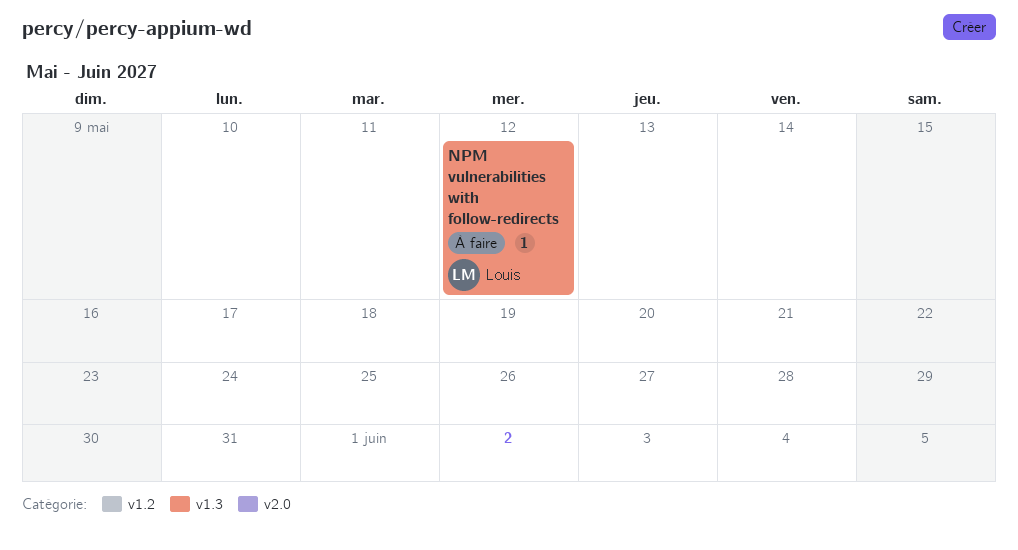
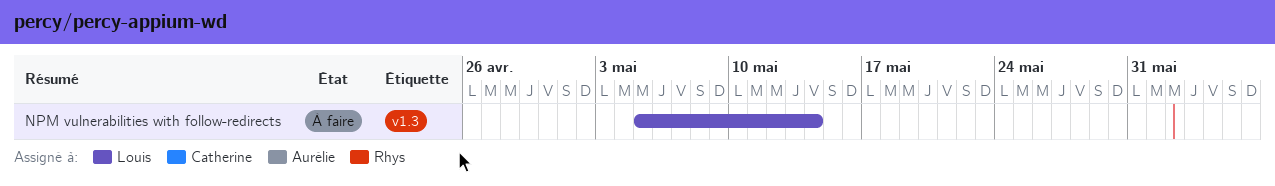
NPM vulnerabilities with follow-redirects, due: May 12 -> May 14

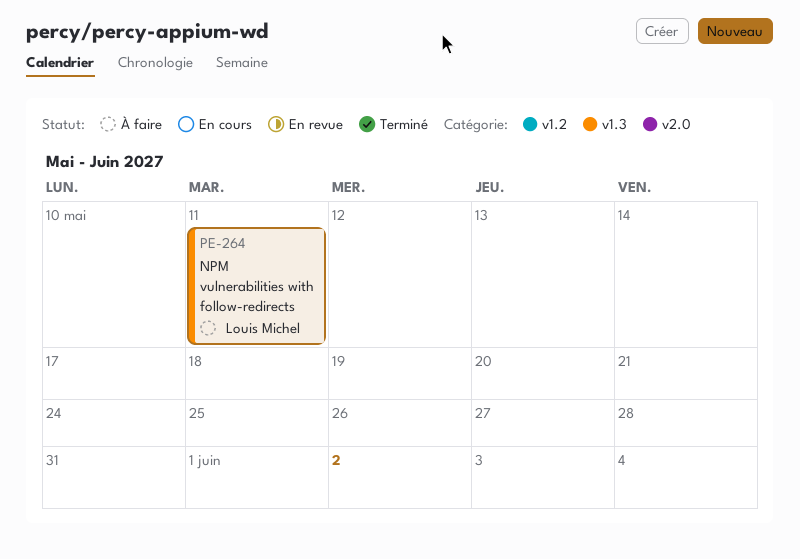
NPM vulnerabilities with follow-redirects, due: May 14 -> May 11

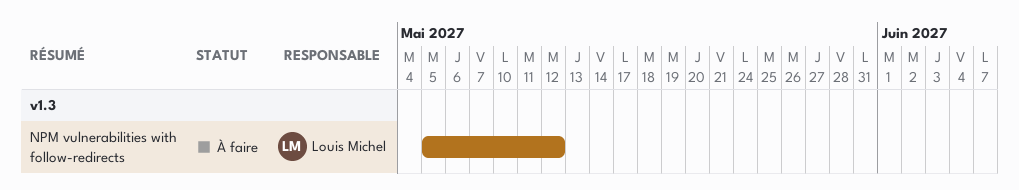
NPM vulnerabilities with follow-redirects, due: May 11 -> May 12

